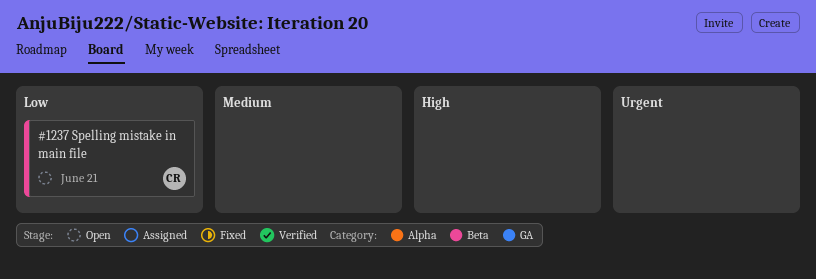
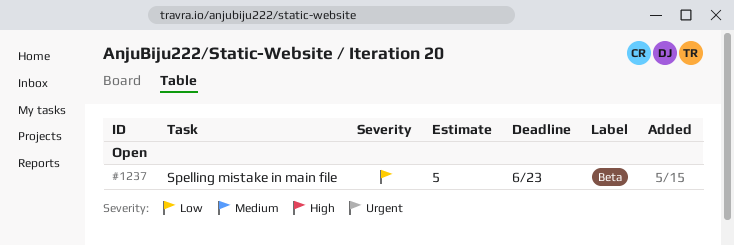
#1237, due: Jun 21 -> Jun 23

